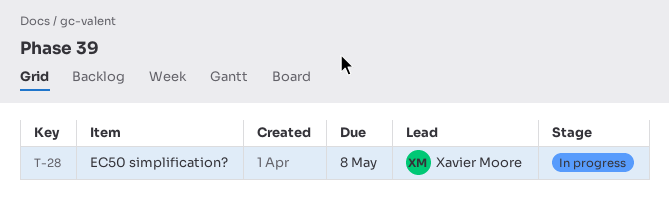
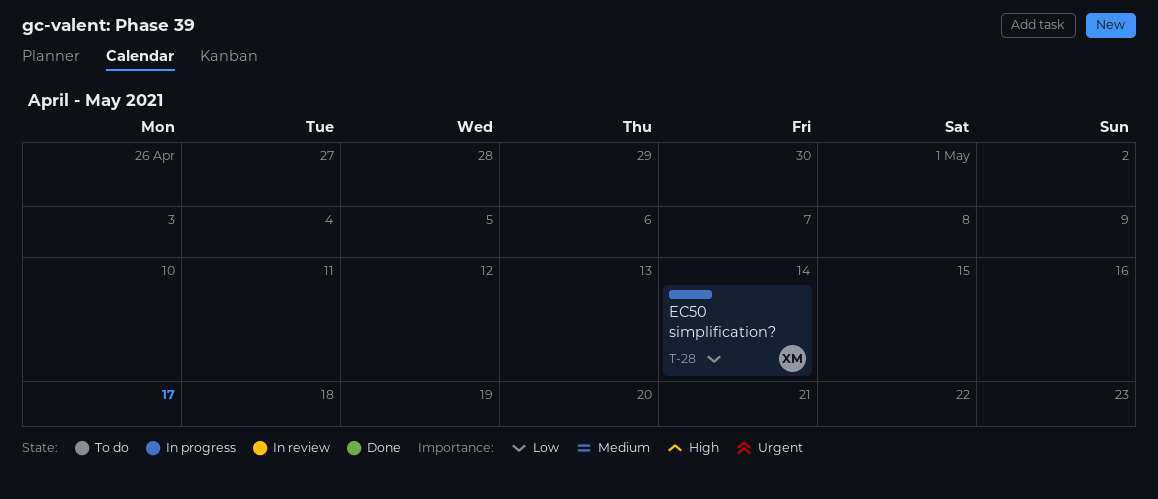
T-28, due: May 8 -> May 14

